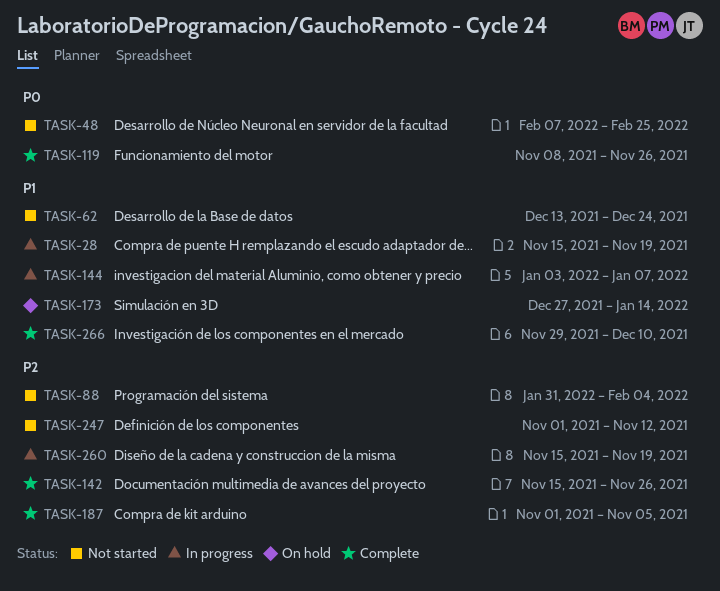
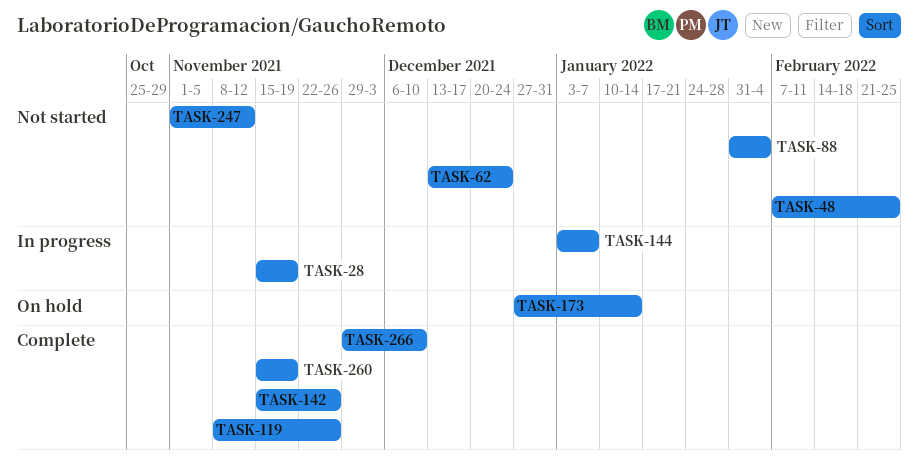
TASK-187: present -> none
TASK-260, status: In progress -> Complete

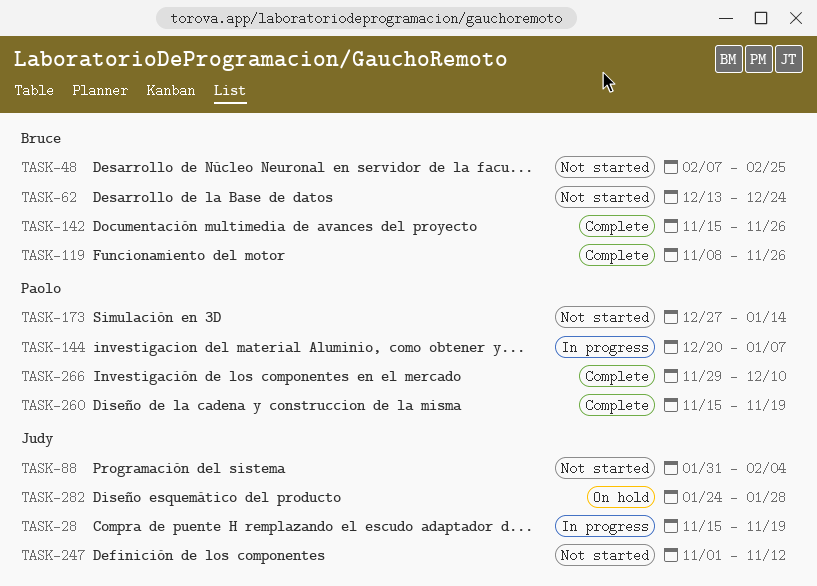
TASK-144, start: Jan 3 -> Dec 20
TASK-173, status: On hold -> Not started
TASK-282: none -> present

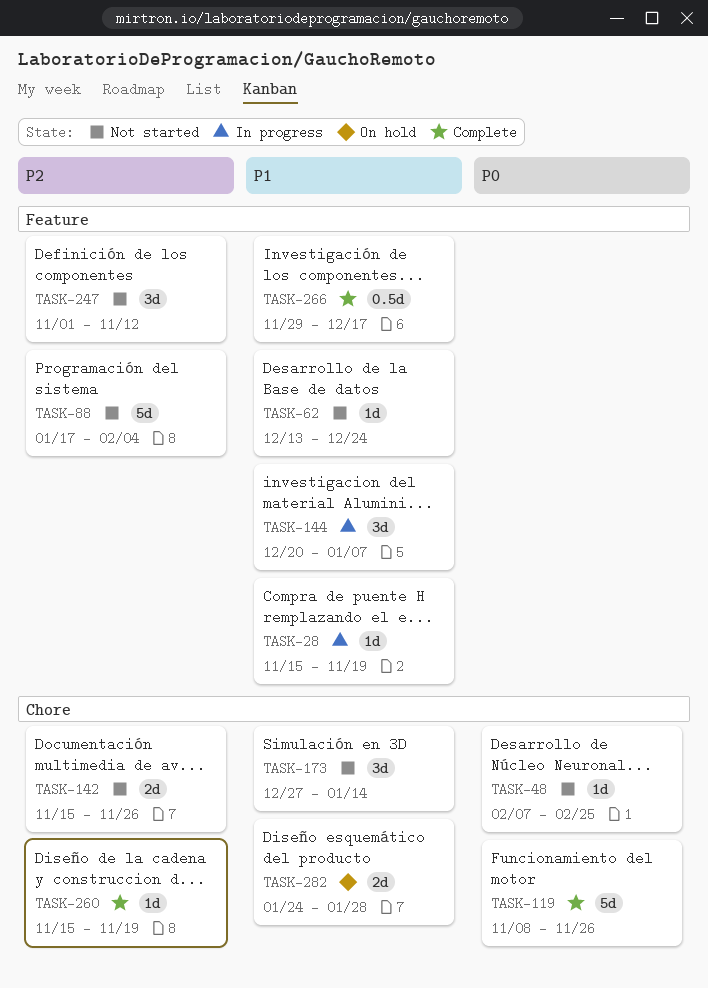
TASK-88, start: Jan 31 -> Jan 17
TASK-142, status: Complete -> Not started
TASK-266, due: Dec 10 -> Dec 17

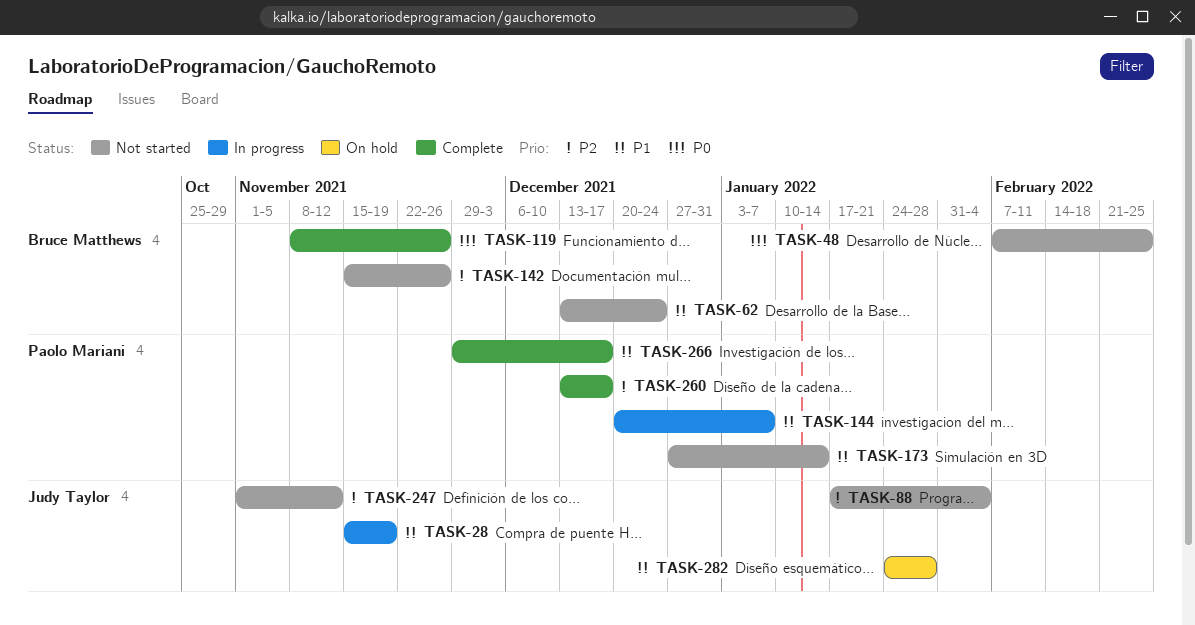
TASK-260, start: Nov 15 -> Dec 13
TASK-260, due: Nov 19 -> Dec 17

